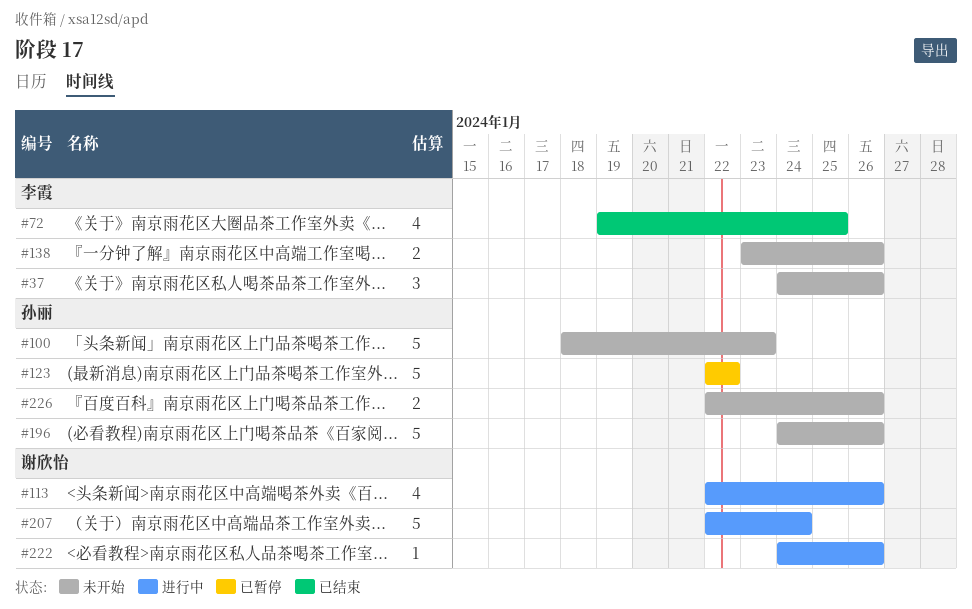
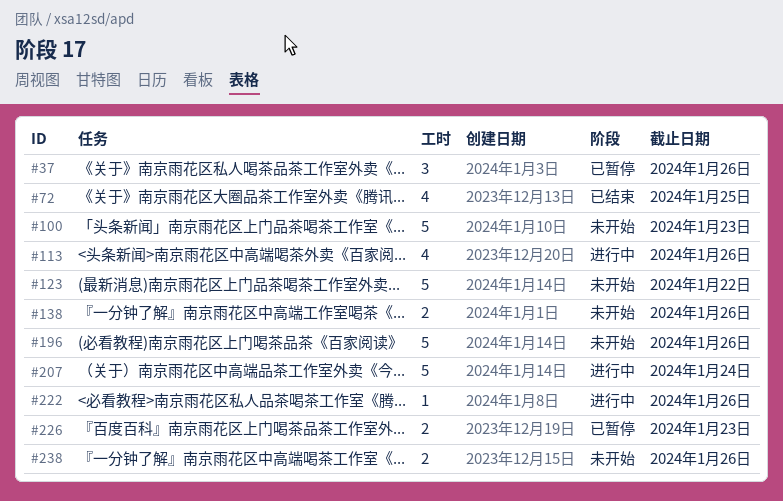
#37, status: 未开始 -> 已暂停
#123, status: 已暂停 -> 未开始
#226, status: 未开始 -> 已暂停
#226, due: Jan 26 -> Jan 23
#238: none -> present

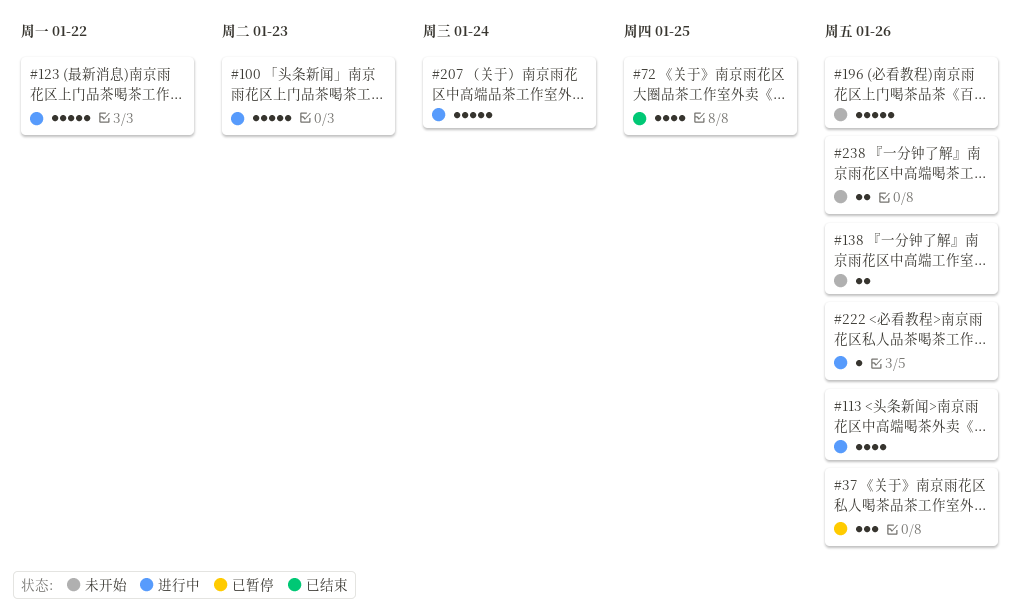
#100, status: 未开始 -> 进行中
#123, status: 未开始 -> 进行中
#226: present -> none

